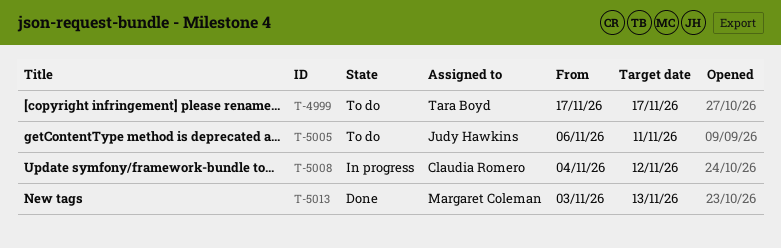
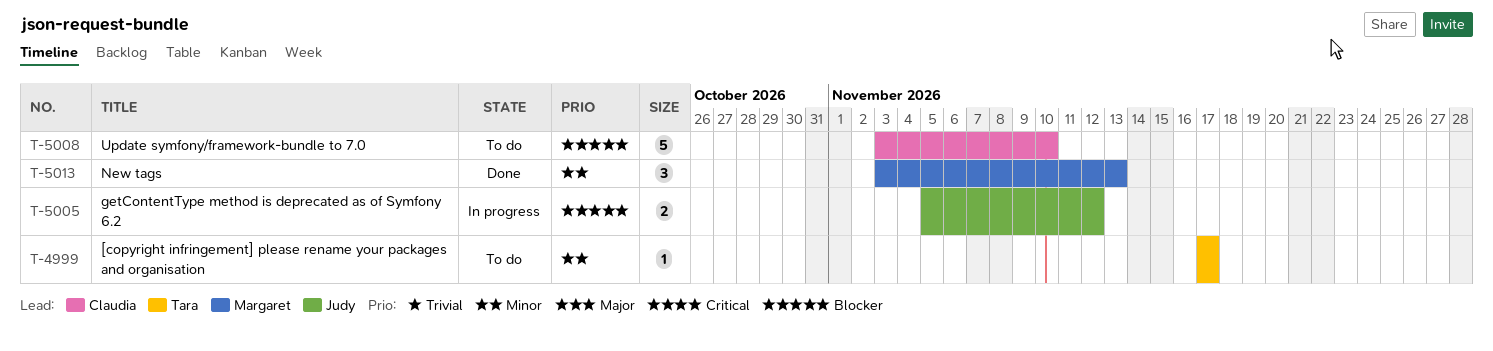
T-5005, status: To do -> In progress
T-5005, start: Nov 6 -> Nov 5
T-5005, due: Nov 11 -> Nov 12
T-5008, status: In progress -> To do
T-5008, start: Nov 4 -> Nov 3
T-5008, due: Nov 12 -> Nov 10

